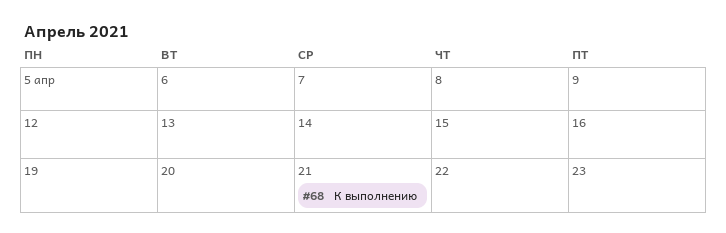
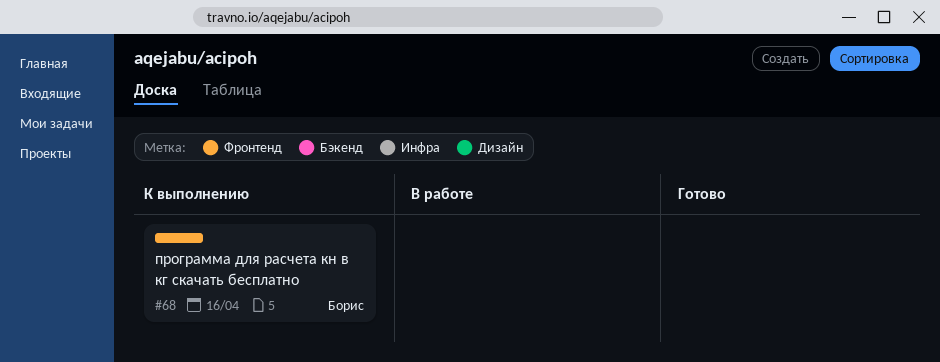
#68, due: Apr 21 -> Apr 16

